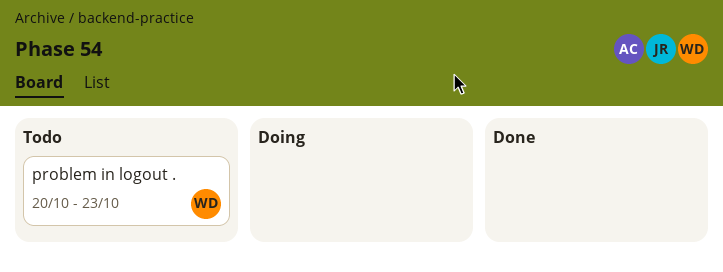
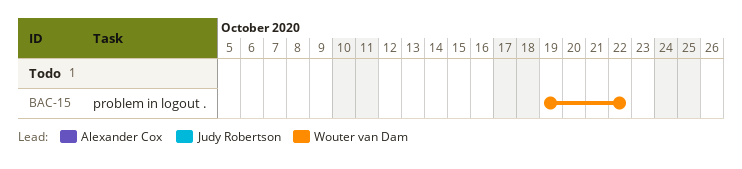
problem in logout ., start: Oct 20 -> Oct 19
problem in logout ., due: Oct 23 -> Oct 22

